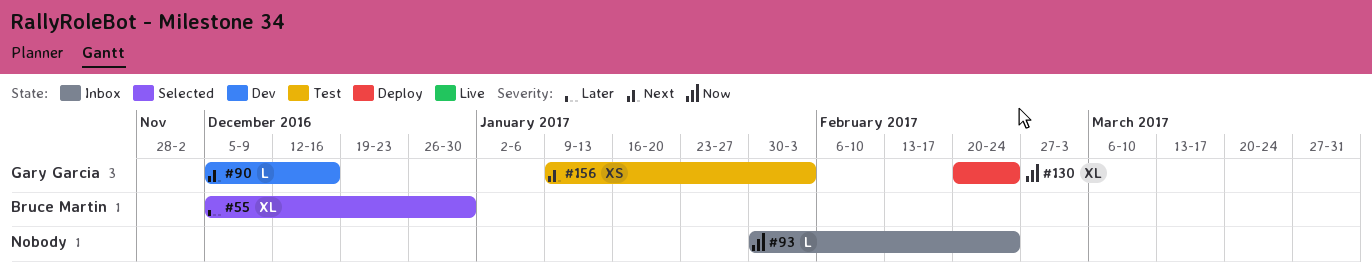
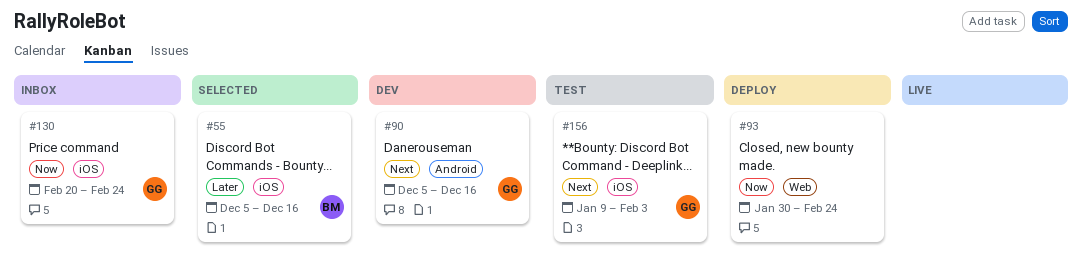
#55, due: Dec 30 -> Dec 16
#93, status: Inbox -> Deploy
#130, status: Deploy -> Inbox

